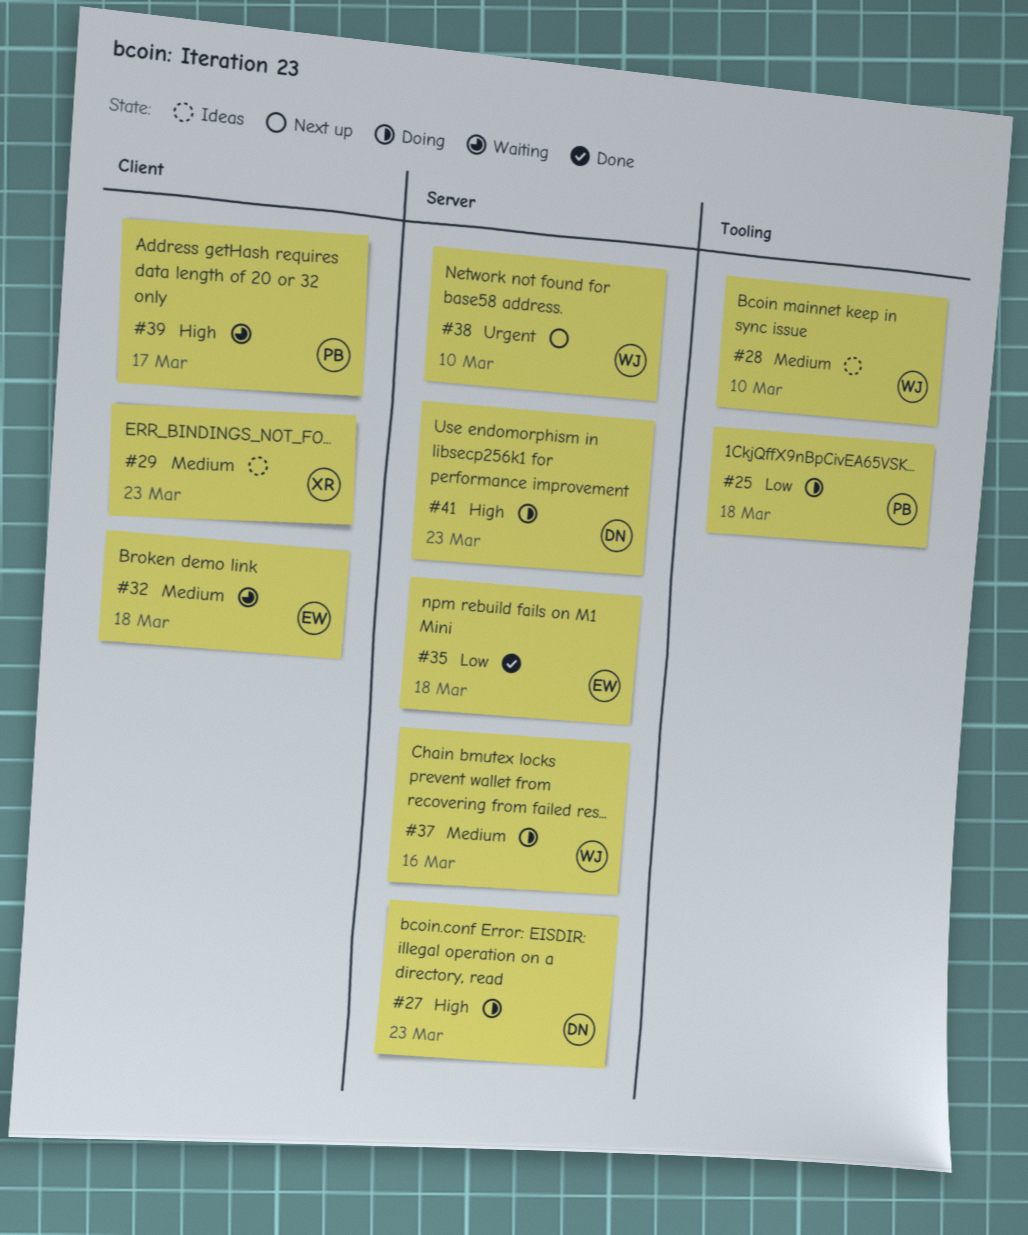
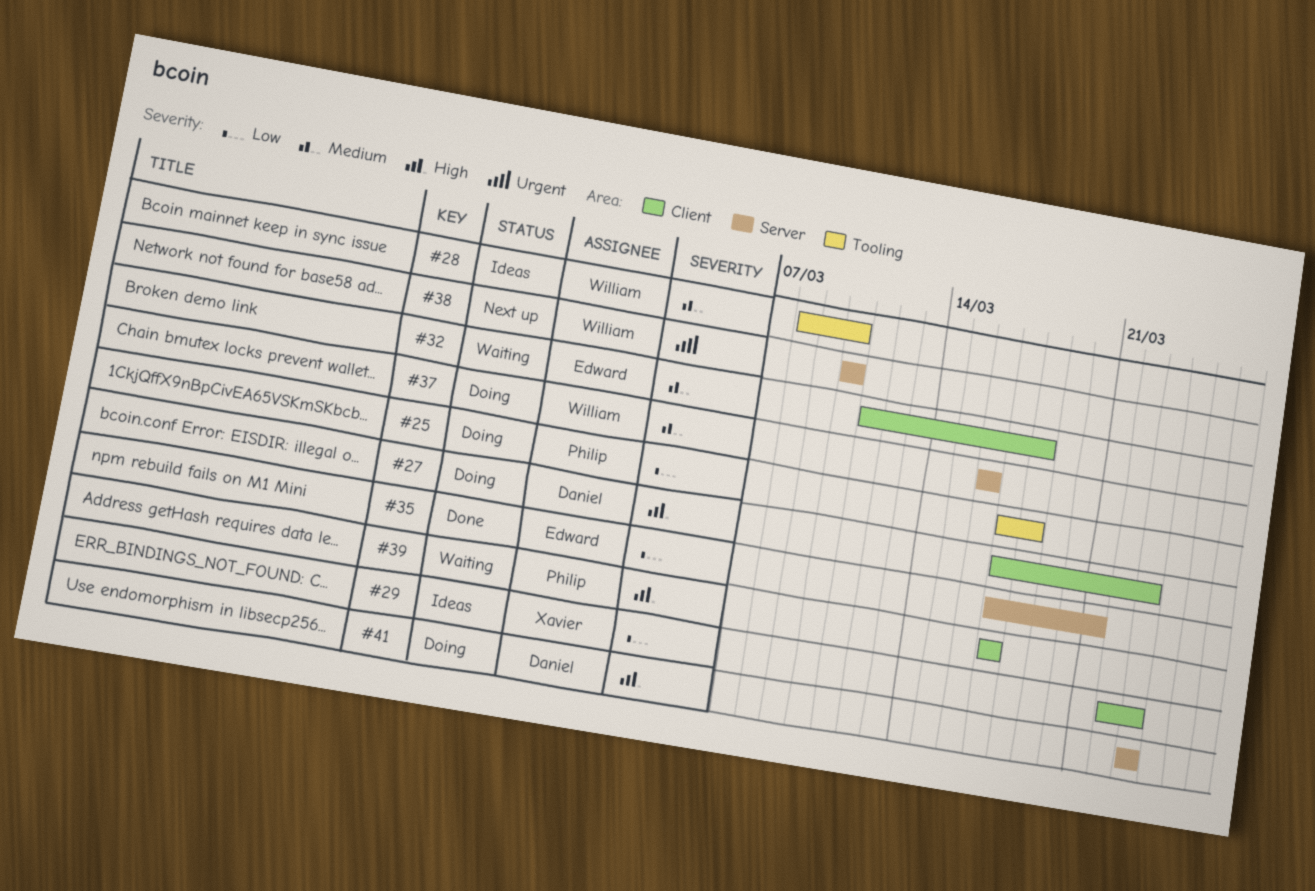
#27, label: Server -> Client
#29, priority: Medium -> Low
#35, due: Mar 18 -> Mar 21

